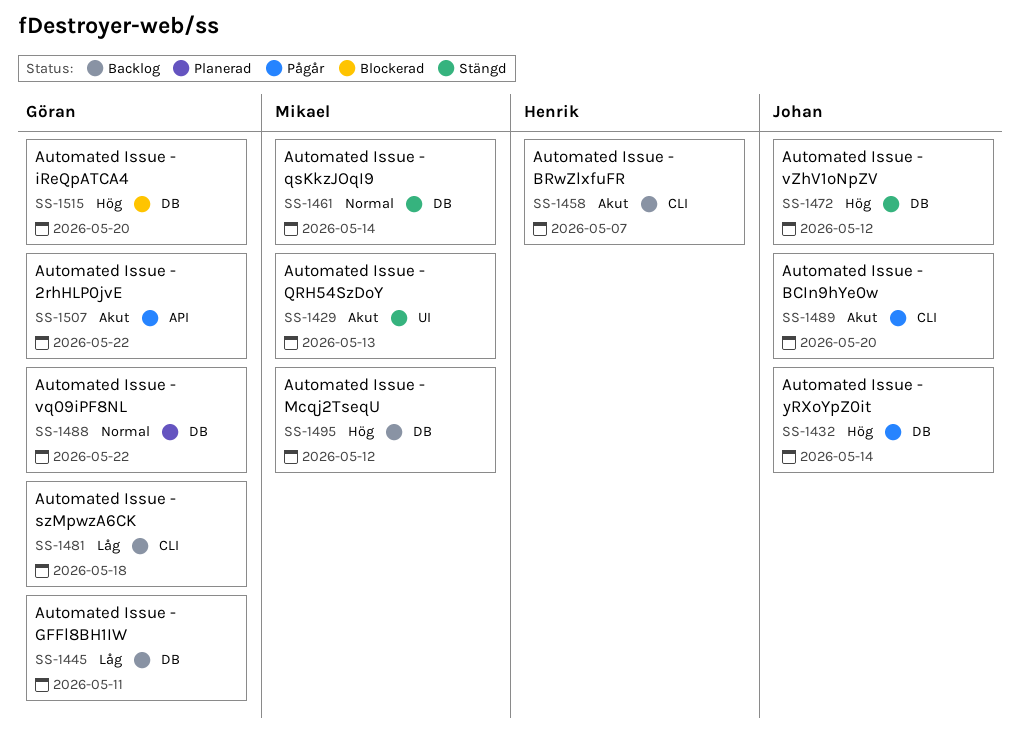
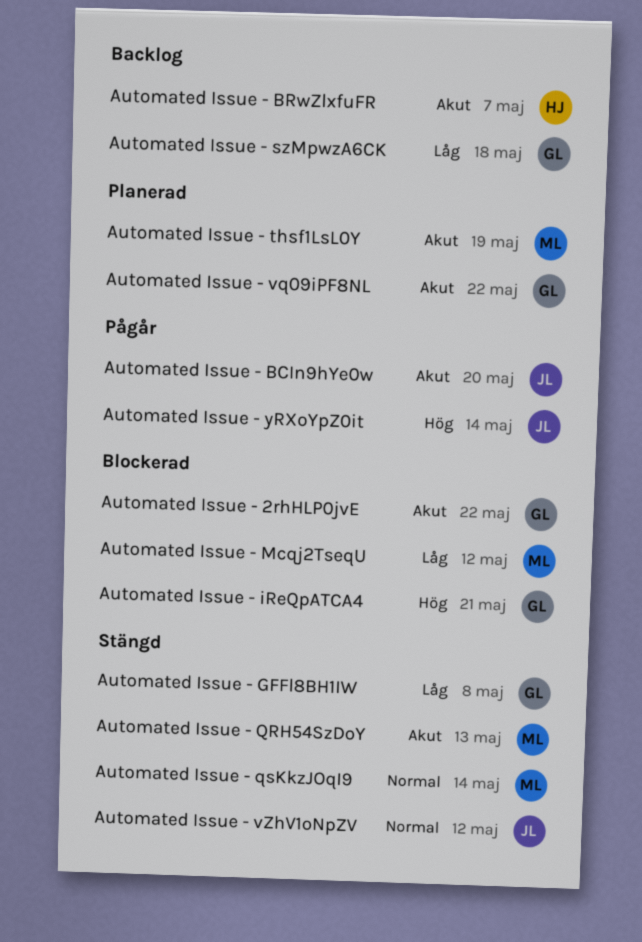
Automated Issue - 2rhHLP0jvE, status: Pågår -> Blockerad
Automated Issue - GFFl8BH1IW, status: Backlog -> Stängd
Automated Issue - GFFl8BH1IW, due: May 11 -> May 8
Automated Issue - iReQpATCA4, due: May 20 -> May 21
Automated Issue - Mcqj2TseqU, status: Backlog -> Blockerad
Automated Issue - Mcqj2TseqU, priority: Hög -> Låg
Automated Issue - thsf1LsL0Y: none -> present
Automated Issue - vq09iPF8NL, priority: Normal -> Akut
Automated Issue - vZhV1oNpZV, priority: Hög -> Normal

